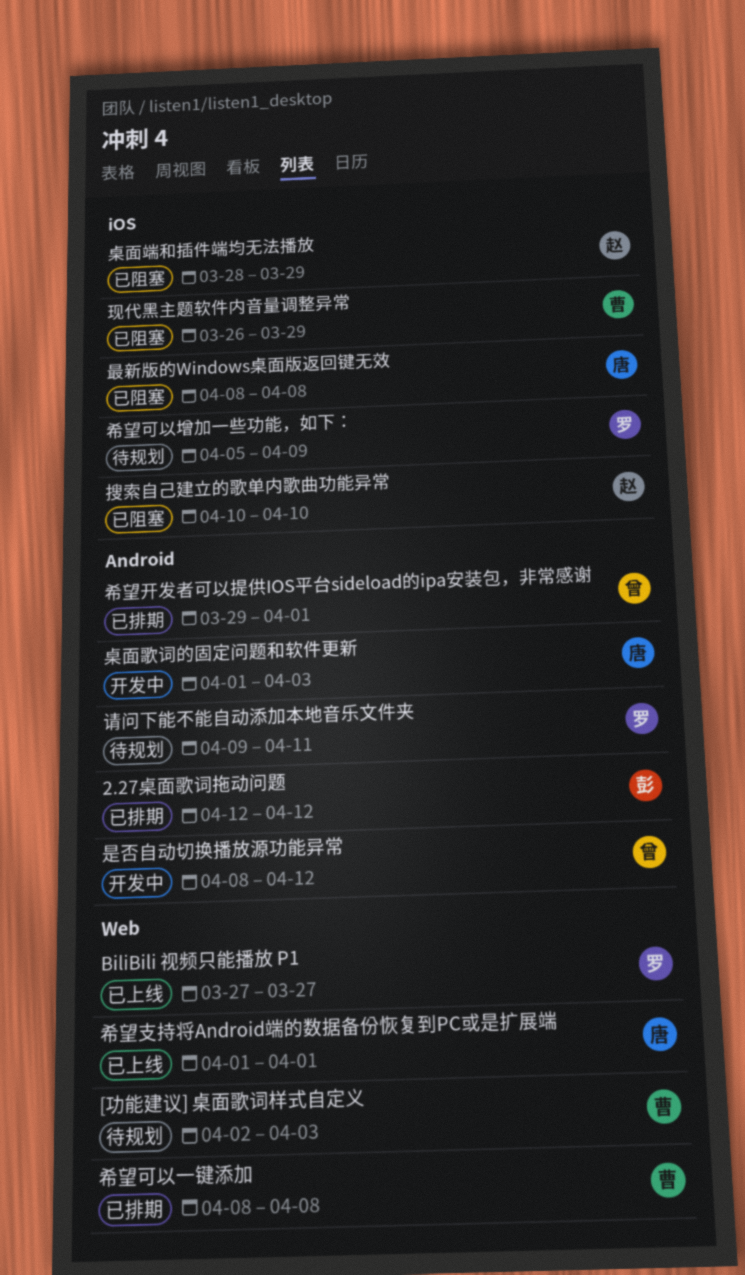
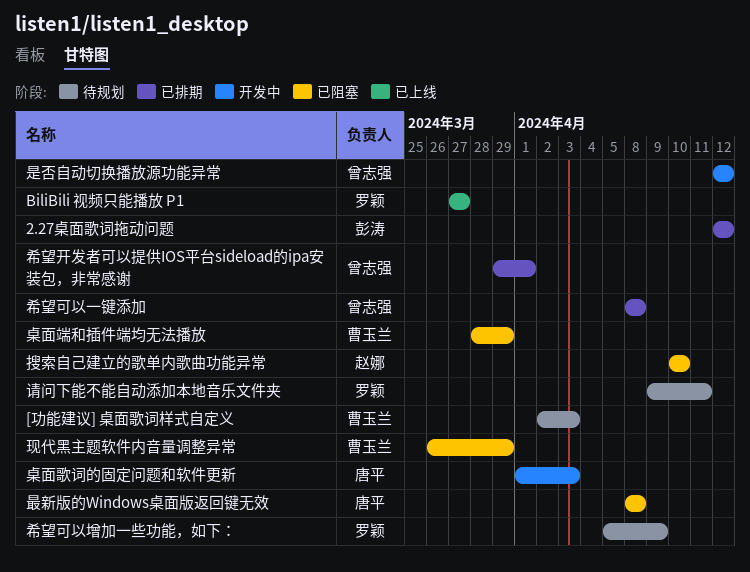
希望可以一键添加, owner: 曹玉兰 -> 曾志强
希望支持将Android端的数据备份恢复到PC或是扩展端: present -> none
是否自动切换播放源功能异常, start: Apr 8 -> Apr 12
桌面端和插件端均无法播放, owner: 赵娜 -> 曹玉兰

